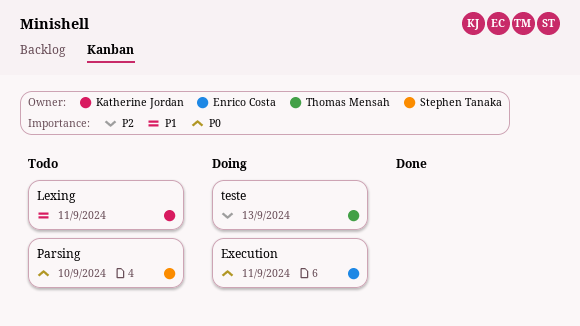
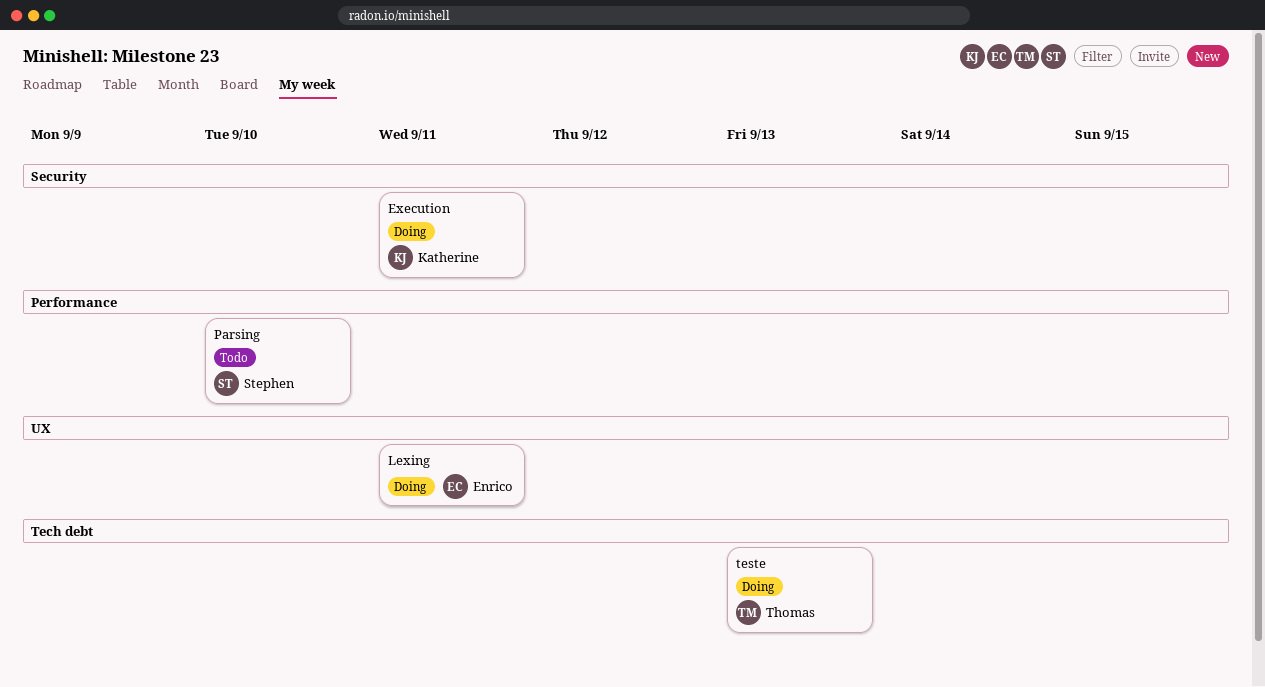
Execution, owner: Enrico Costa -> Katherine Jordan
Lexing, status: Todo -> Doing
Lexing, owner: Katherine Jordan -> Enrico Costa

